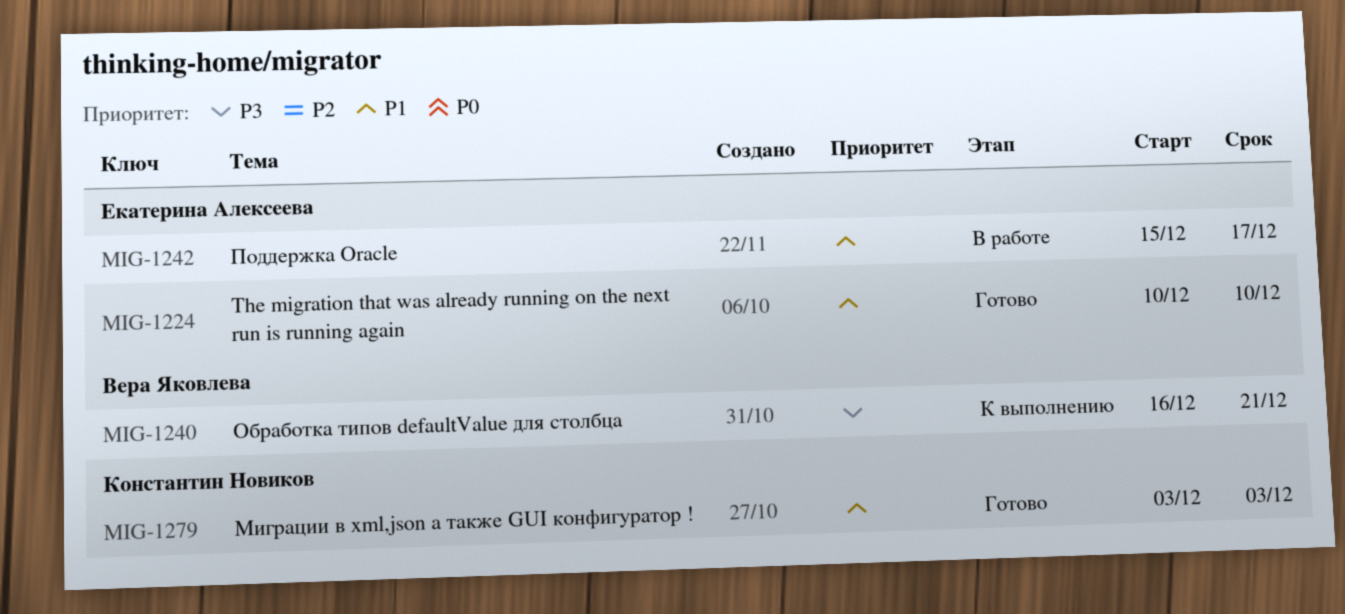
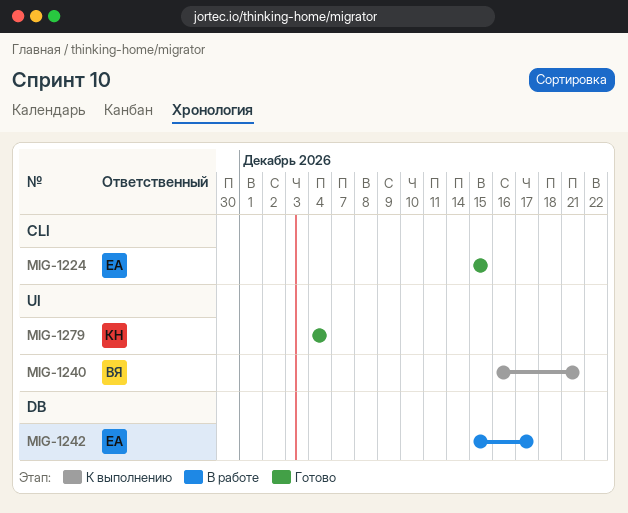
MIG-1224, start: Dec 10 -> Dec 15
MIG-1224, due: Dec 10 -> Dec 15
MIG-1279, start: Dec 3 -> Dec 4
MIG-1279, due: Dec 3 -> Dec 4

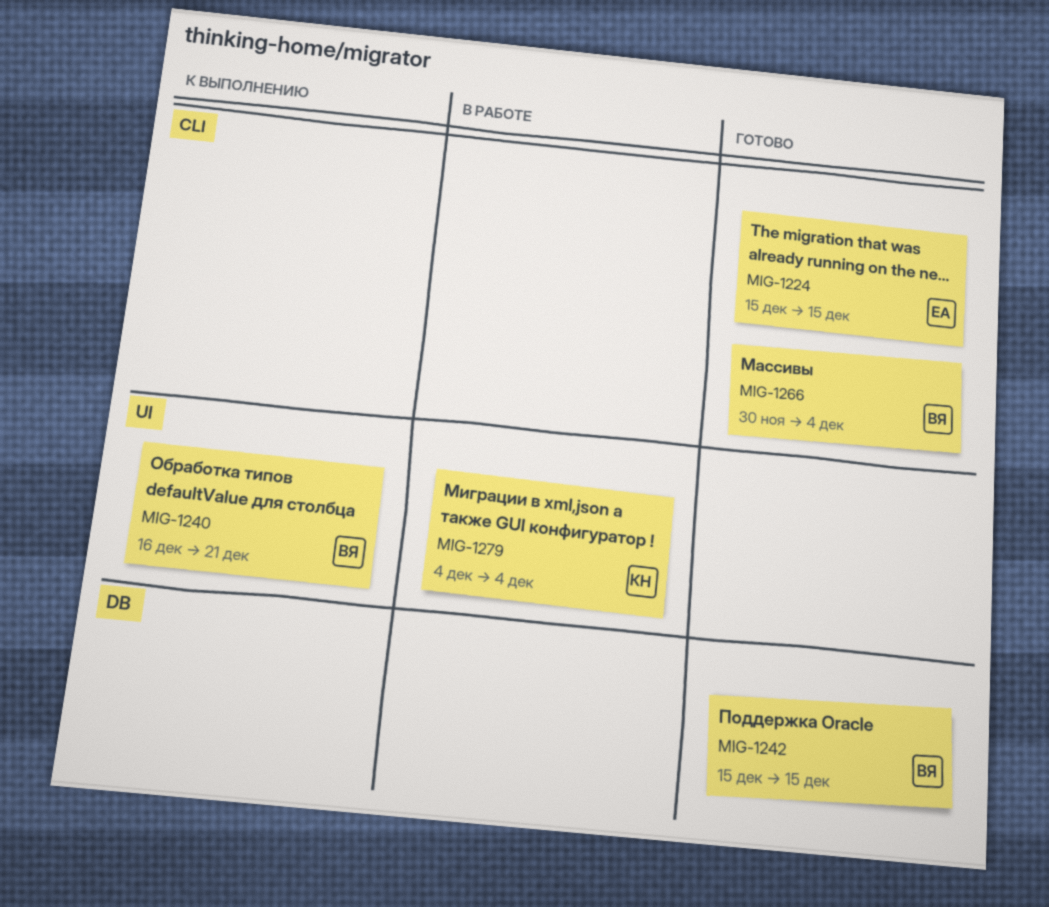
MIG-1242, status: В работе -> Готово
MIG-1242, owner: ЕА -> ВЯ
MIG-1242, due: Dec 17 -> Dec 15
MIG-1266: none -> present
MIG-1279, status: Готово -> В работе

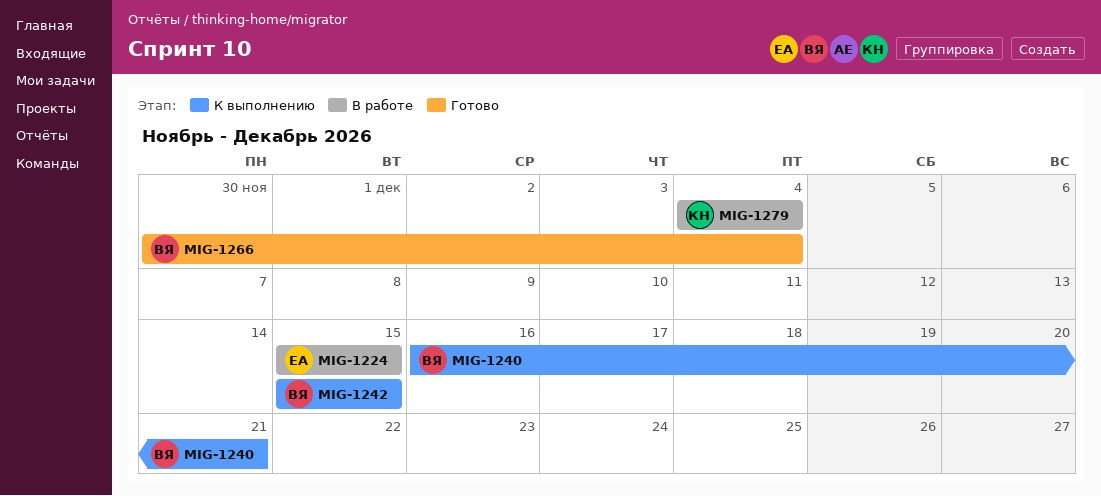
MIG-1224, status: Готово -> В работе
MIG-1242, status: Готово -> К выполнению

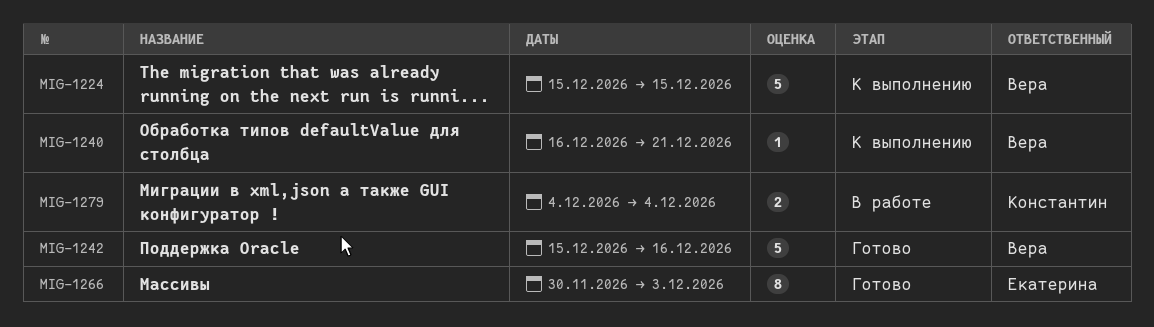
MIG-1224, status: В работе -> К выполнению
MIG-1224, owner: Екатерина -> Вера
MIG-1242, status: К выполнению -> Готово
MIG-1242, due: Dec 15 -> Dec 16
MIG-1266, owner: Вера -> Екатерина
MIG-1266, due: Dec 4 -> Dec 3

